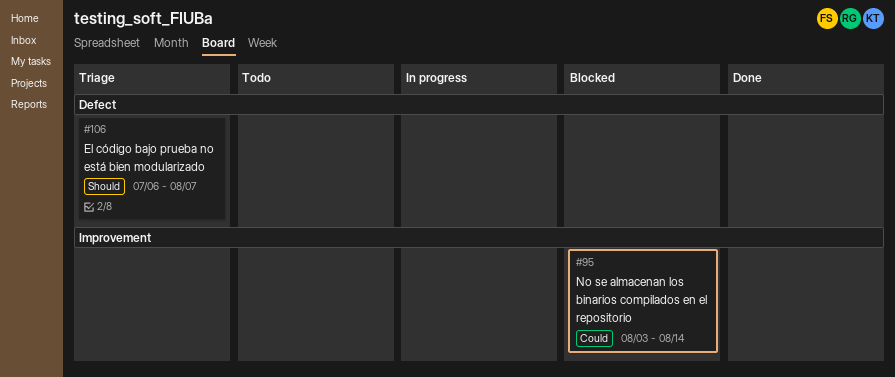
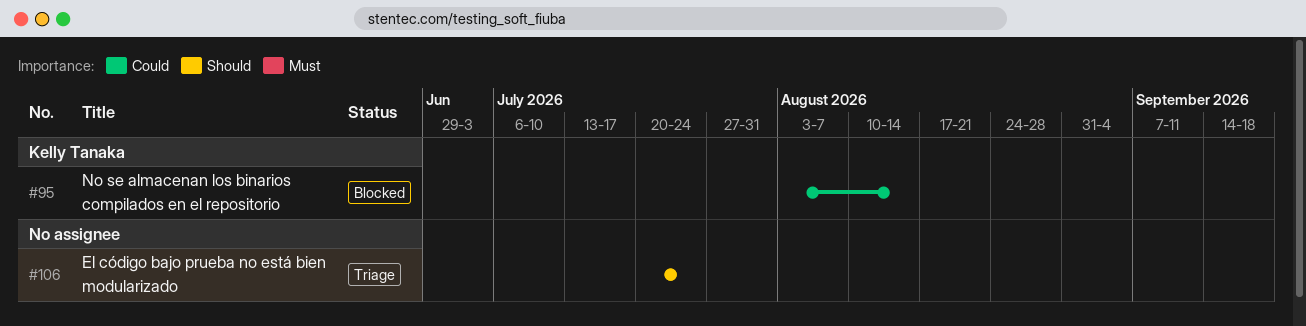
#106, start: Jul 6 -> Jul 20
#106, due: Aug 7 -> Jul 24

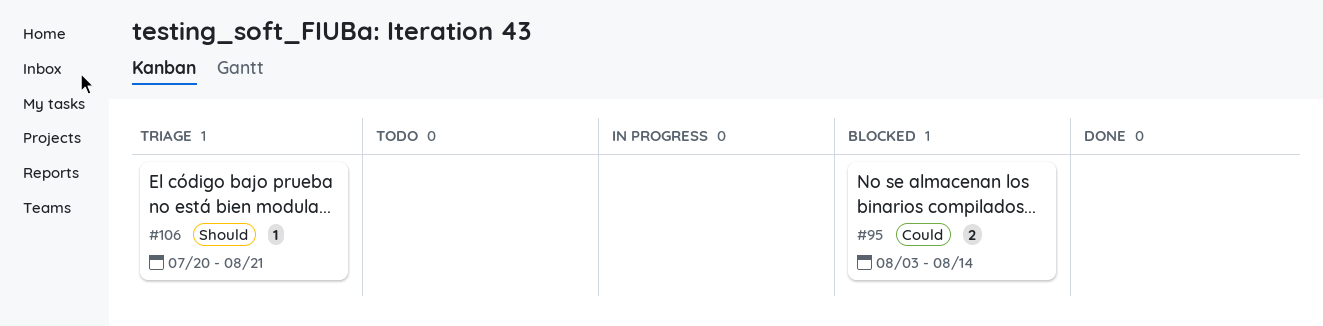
#106, due: Jul 24 -> Aug 21

